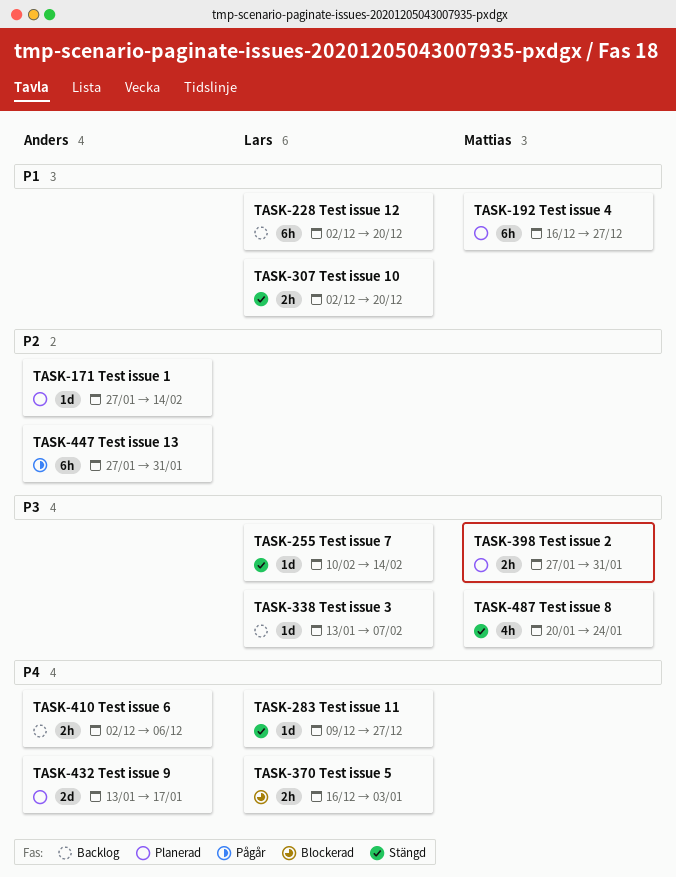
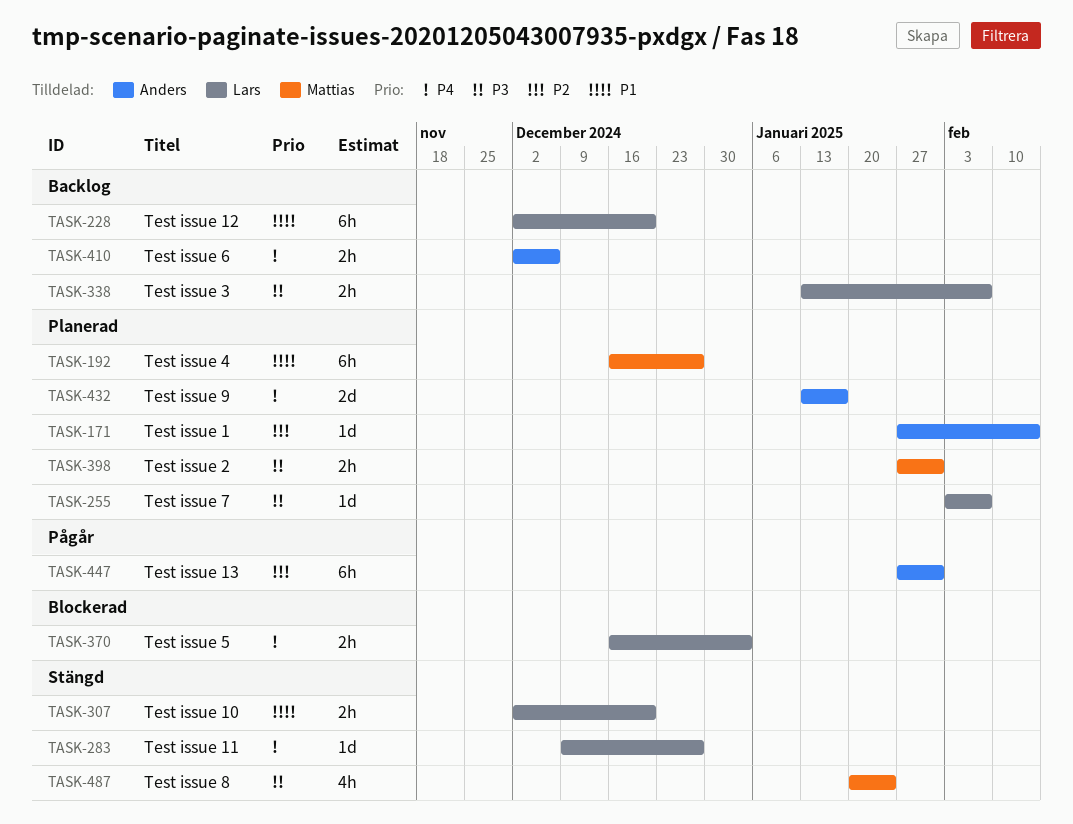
TASK-255, status: Stängd -> Planerad
TASK-255, start: Feb 10 -> Feb 3
TASK-255, due: Feb 14 -> Feb 7
TASK-338, estimate: 1d -> 2h

